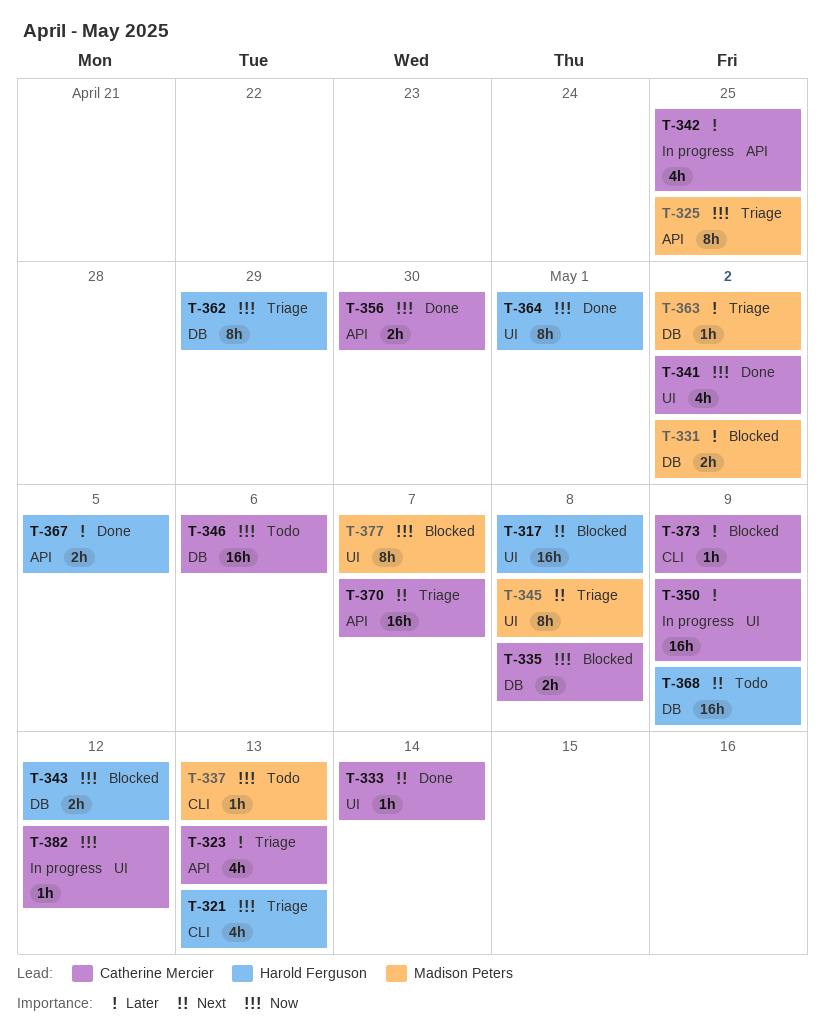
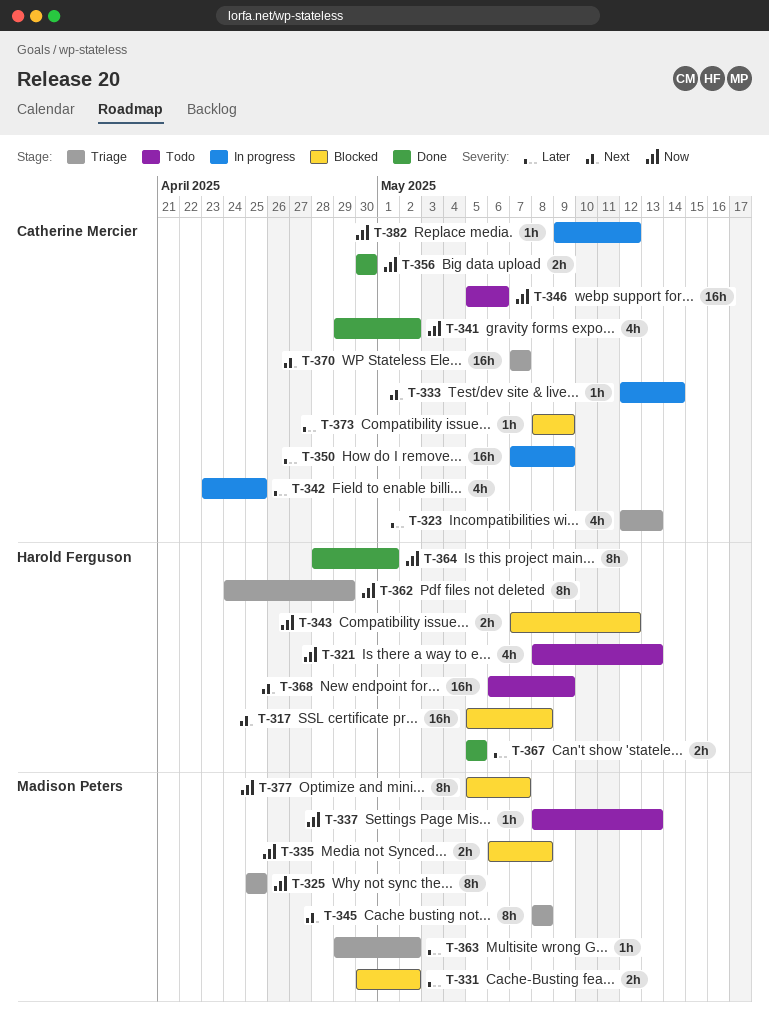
T-321, status: Triage -> Todo
T-333, status: Done -> In progress
T-335, owner: Catherine Mercier -> Madison Peters

